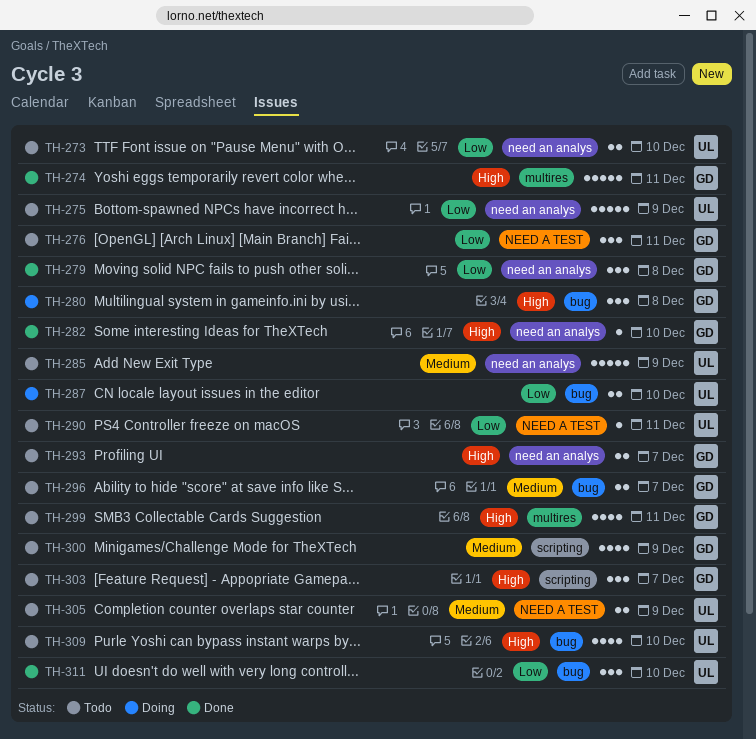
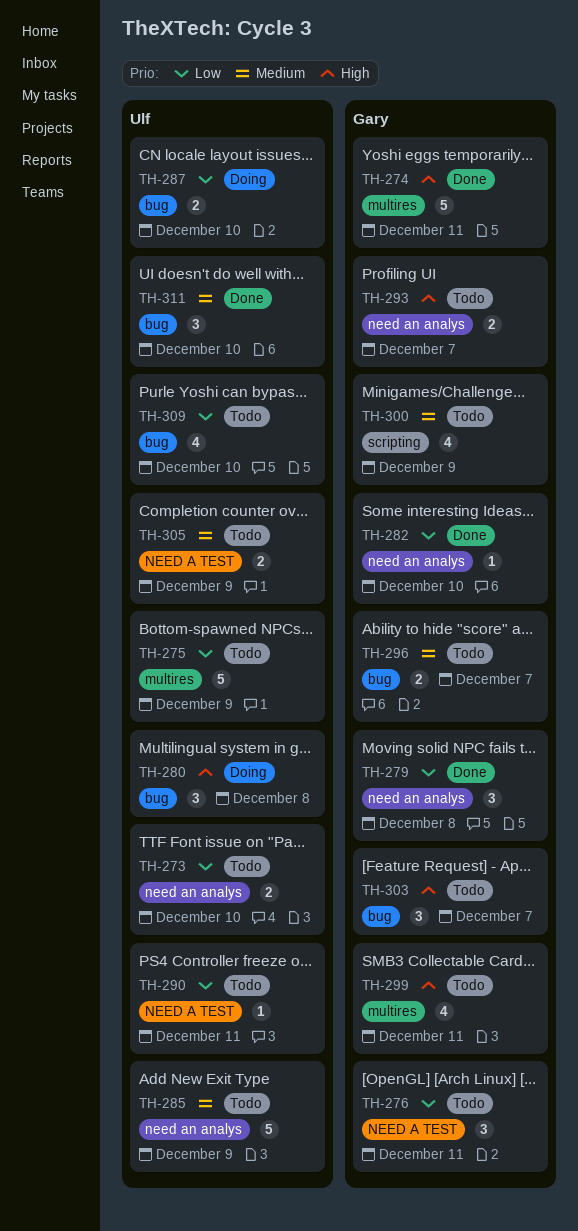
TH-275, label: need an analys -> multires
TH-280, owner: Gary -> Ulf
TH-282, priority: High -> Low
TH-303, label: scripting -> bug
TH-309, priority: High -> Low
TH-311, priority: Low -> Medium

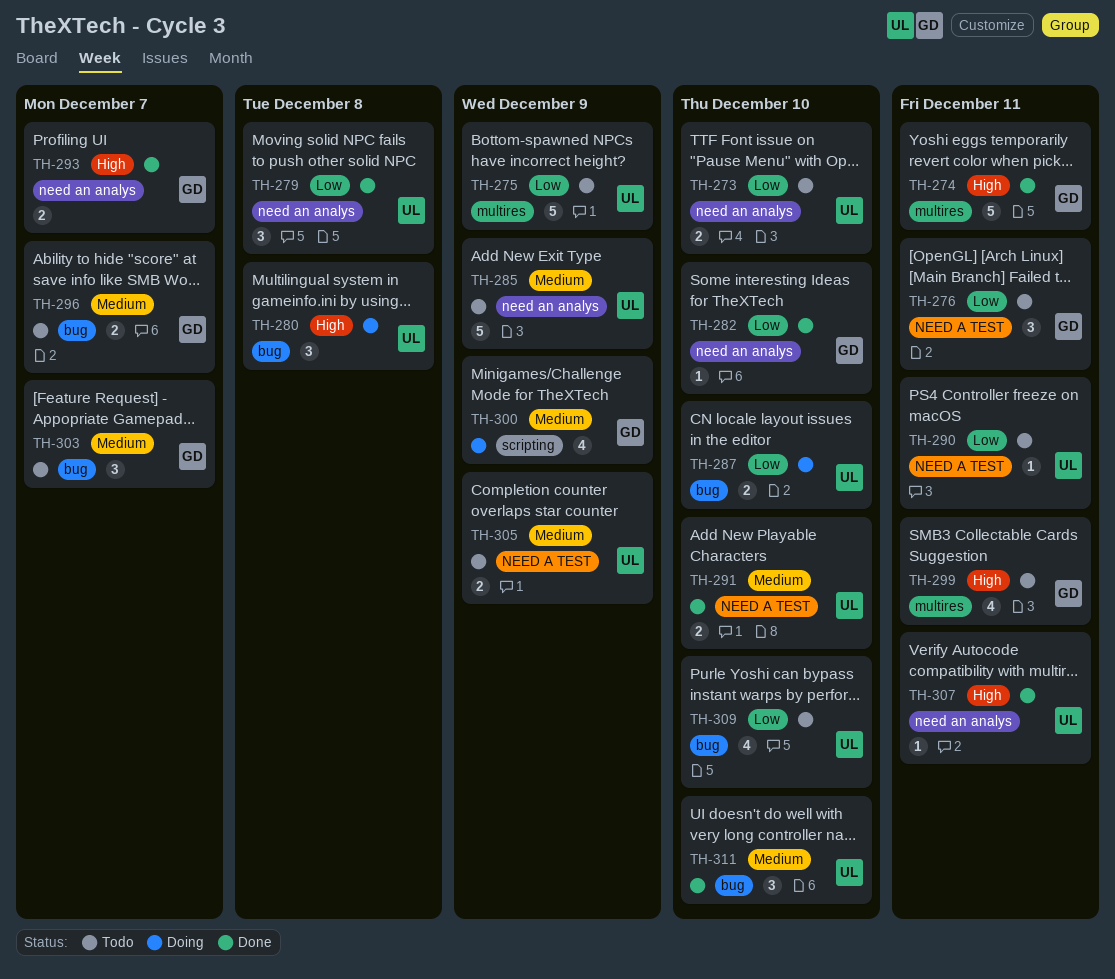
TH-279, owner: Gary -> Ulf
TH-291: none -> present
TH-293, status: Todo -> Done
TH-300, status: Todo -> Doing
TH-303, priority: High -> Medium
TH-307: none -> present

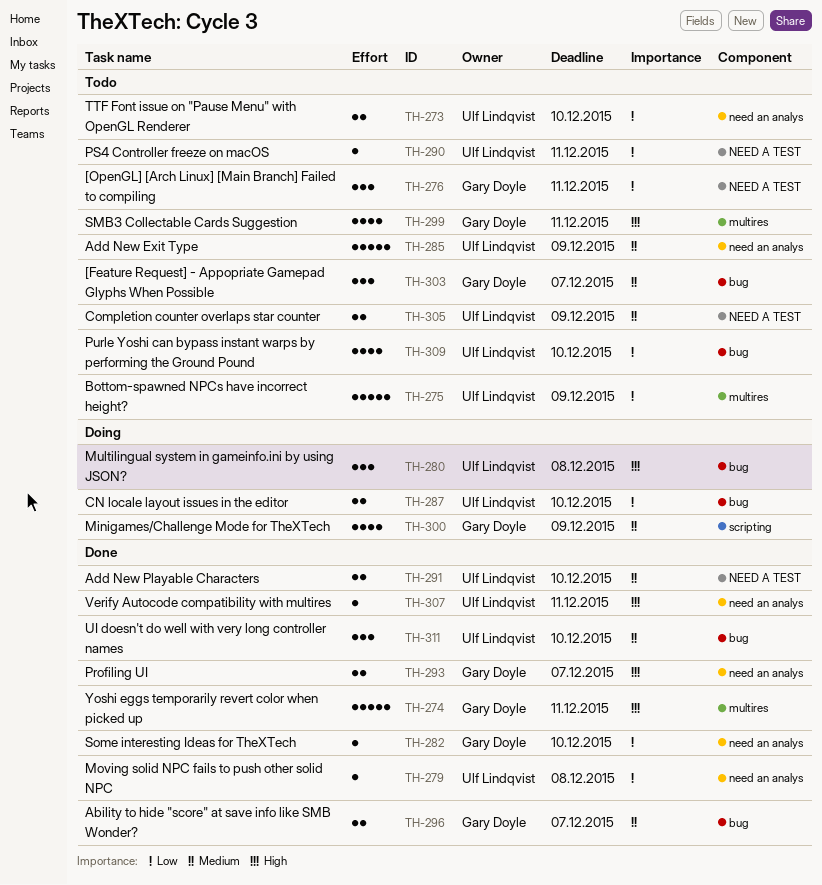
TH-279, estimate: 3 -> 1
TH-296, status: Todo -> Done

